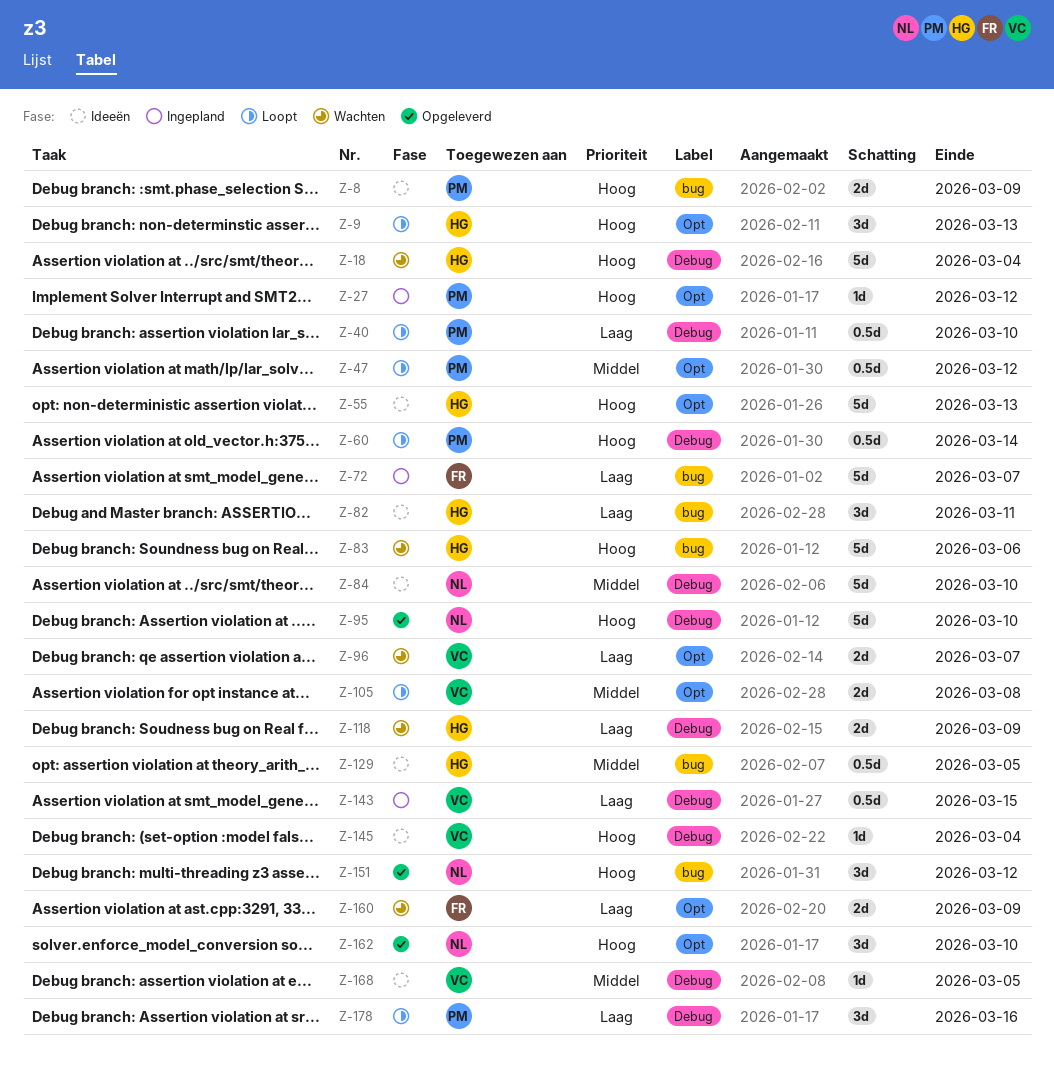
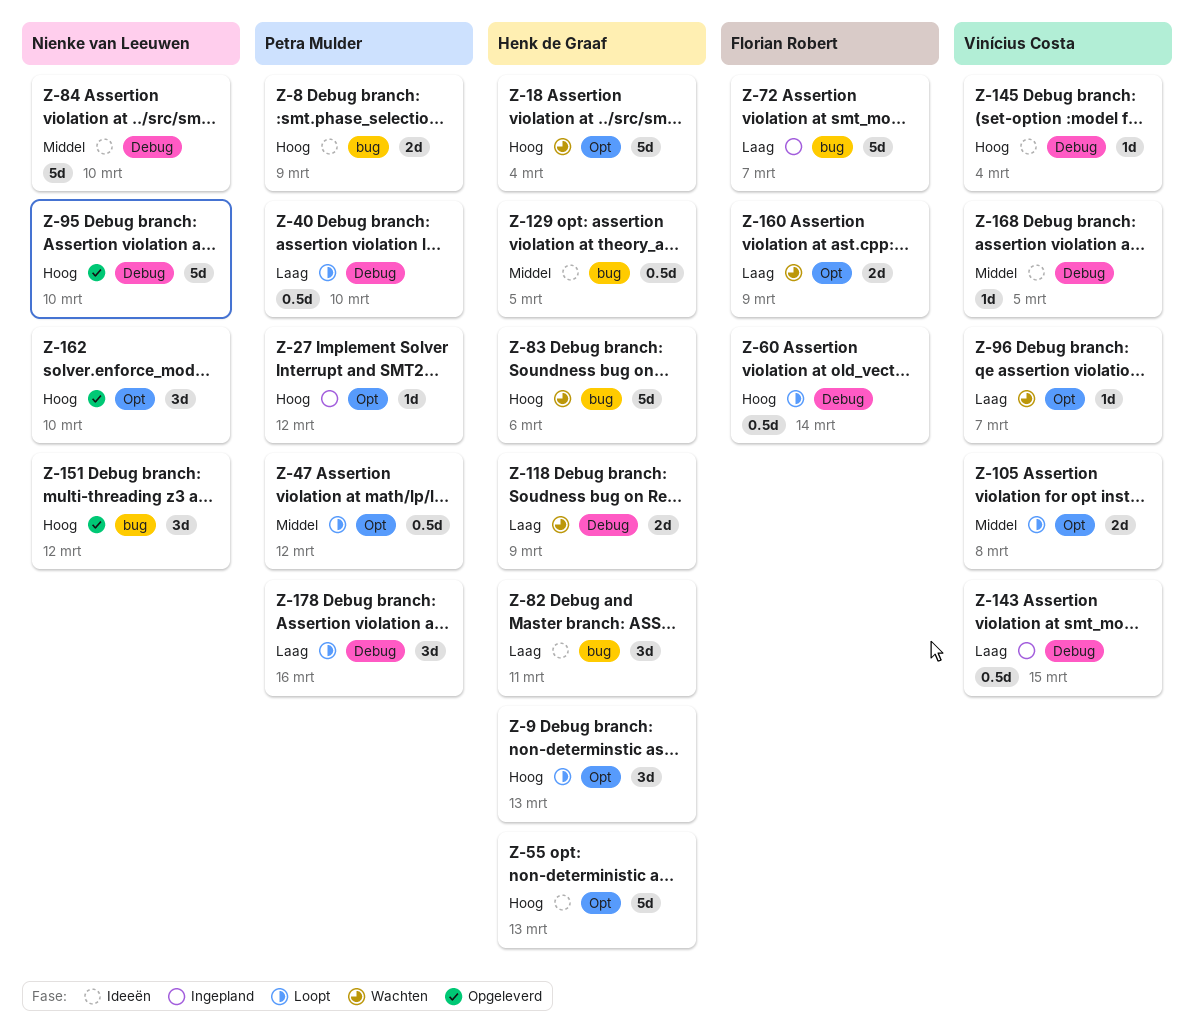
Z-18, label: Debug -> Opt
Z-60, owner: Petra Mulder -> Florian Robert
Z-96, estimate: 2d -> 1d

